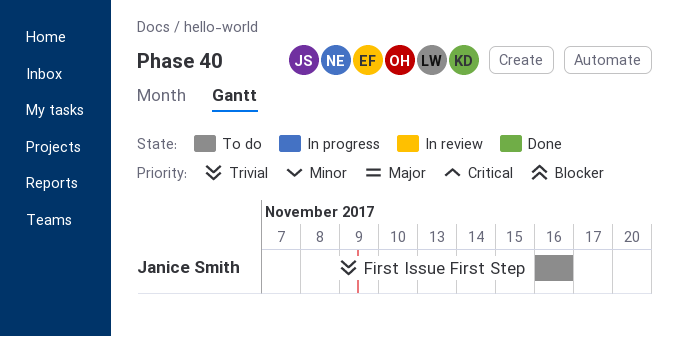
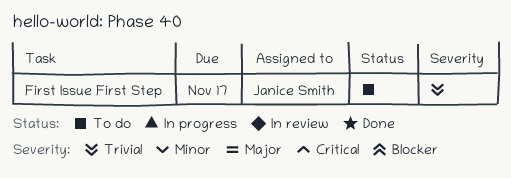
First Issue First Step, due: Nov 16 -> Nov 17

